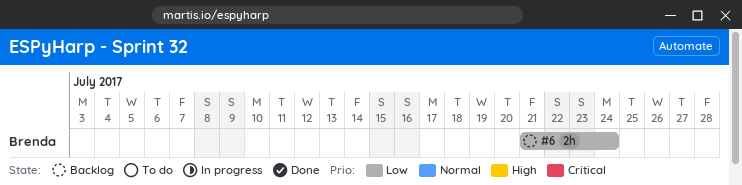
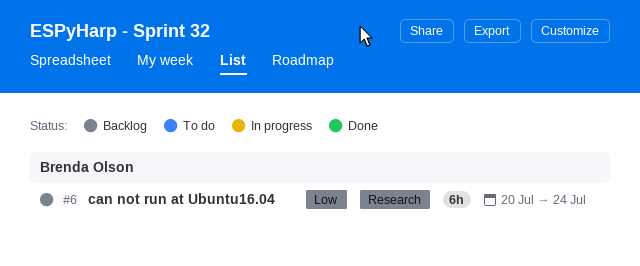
#6, estimate: 2h -> 6h
#6, start: Jul 21 -> Jul 20

